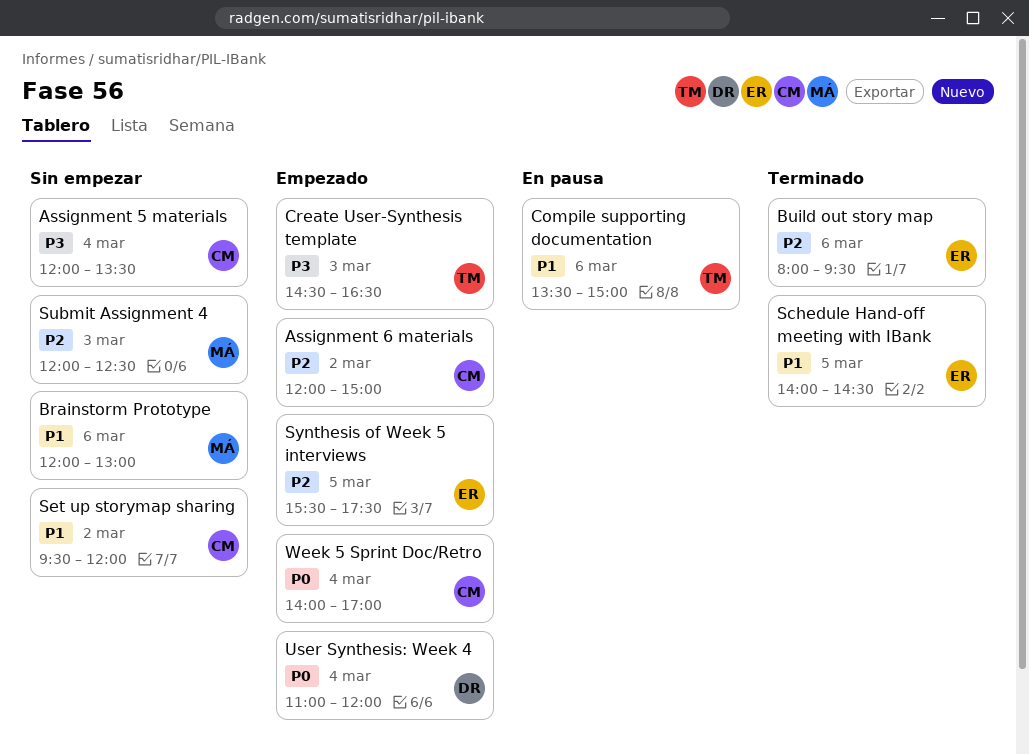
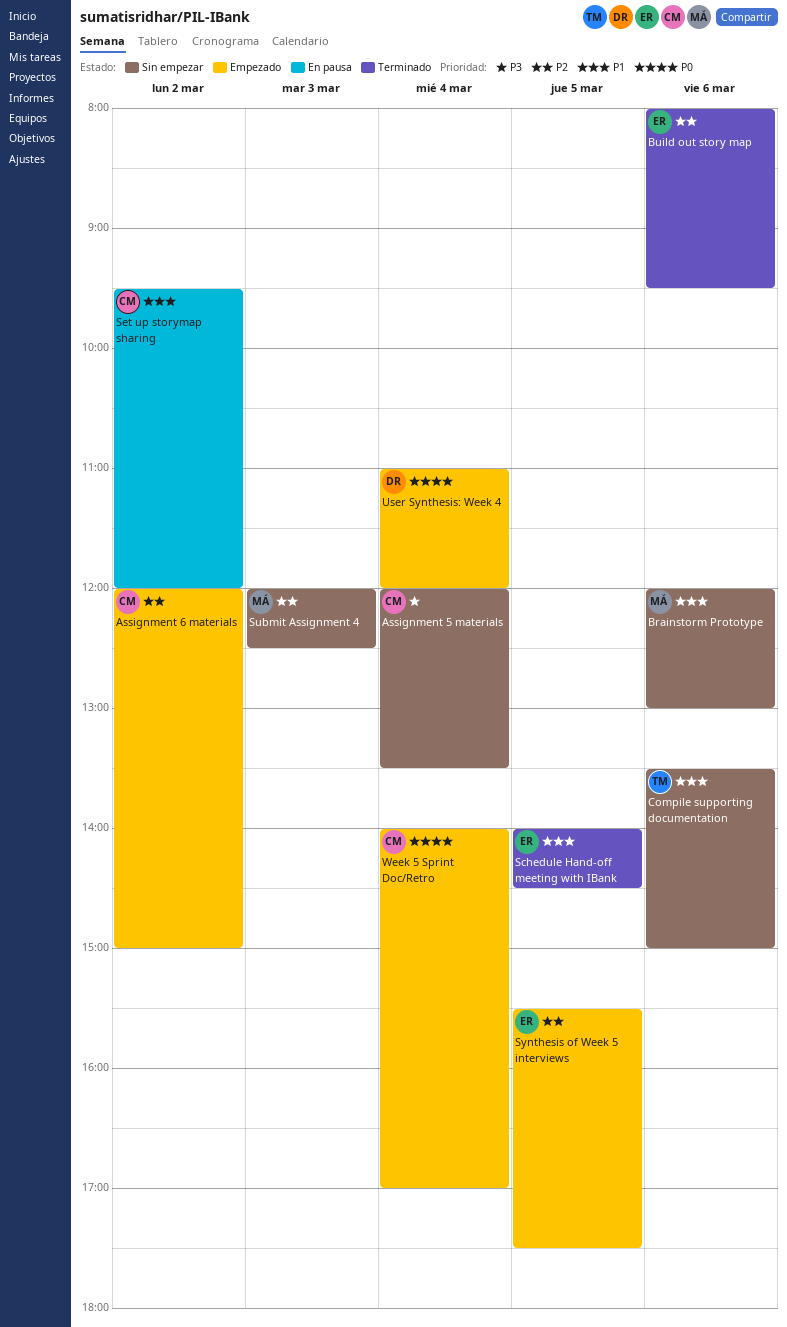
Compile supporting documentation, status: En pausa -> Sin empezar
Create User-Synthesis template: present -> none
Set up storymap sharing, status: Sin empezar -> En pausa

